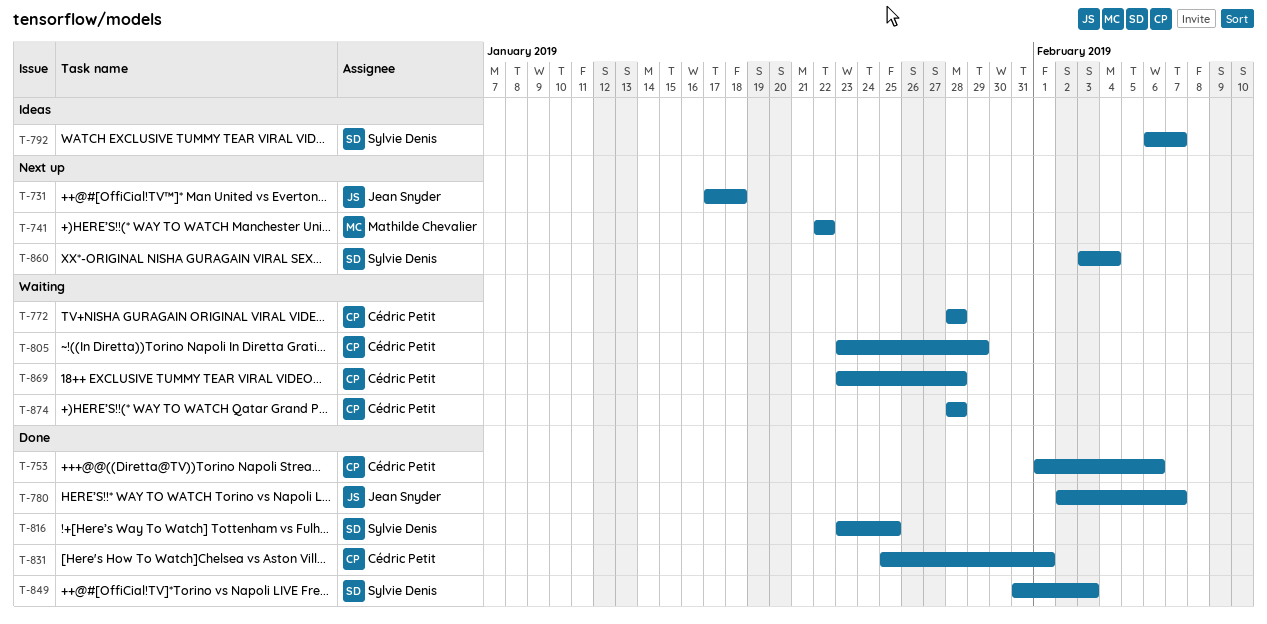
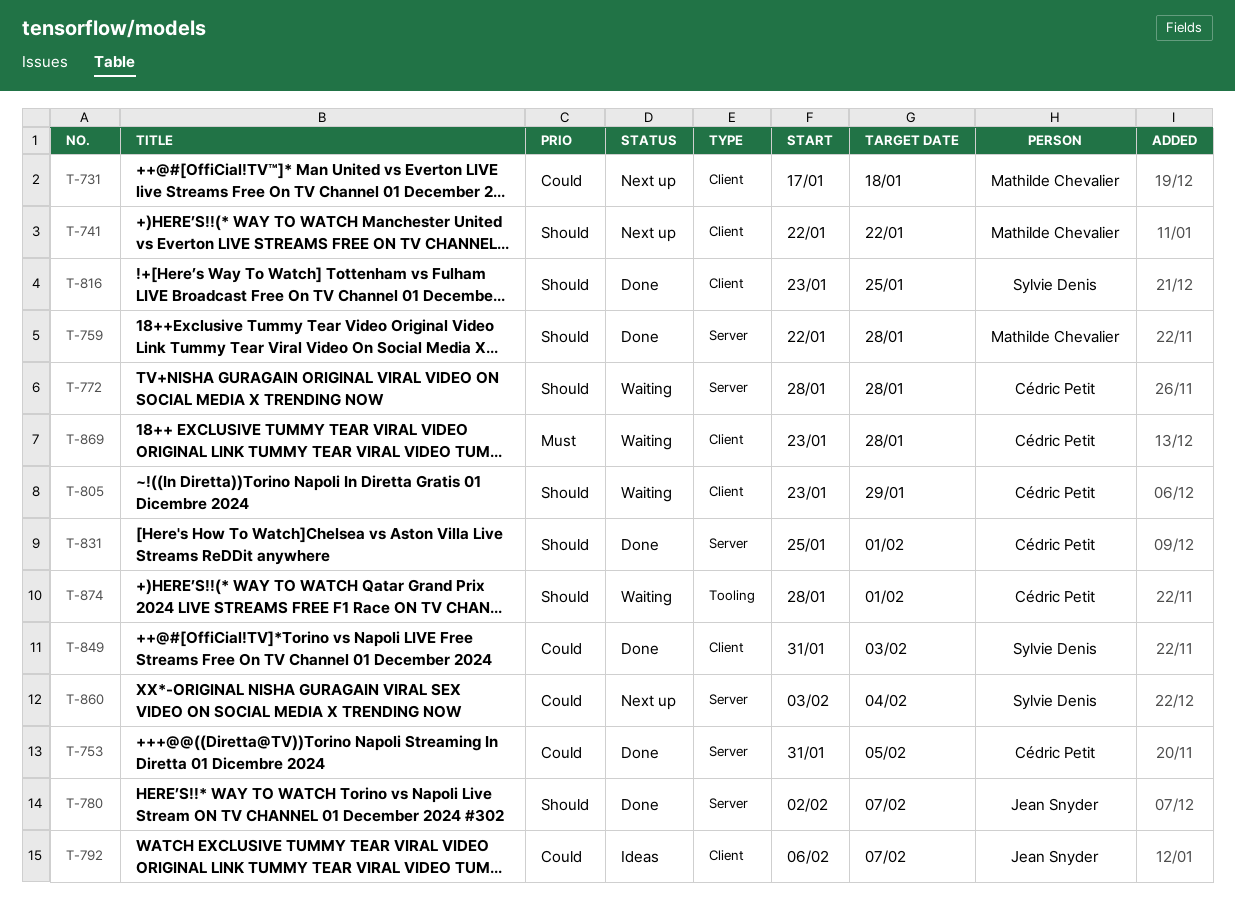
T-731, owner: Jean Snyder -> Mathilde Chevalier
T-753, start: Feb 1 -> Jan 31
T-753, due: Feb 6 -> Feb 5
T-759: none -> present
T-792, owner: Sylvie Denis -> Jean Snyder
T-874, due: Jan 28 -> Feb 1

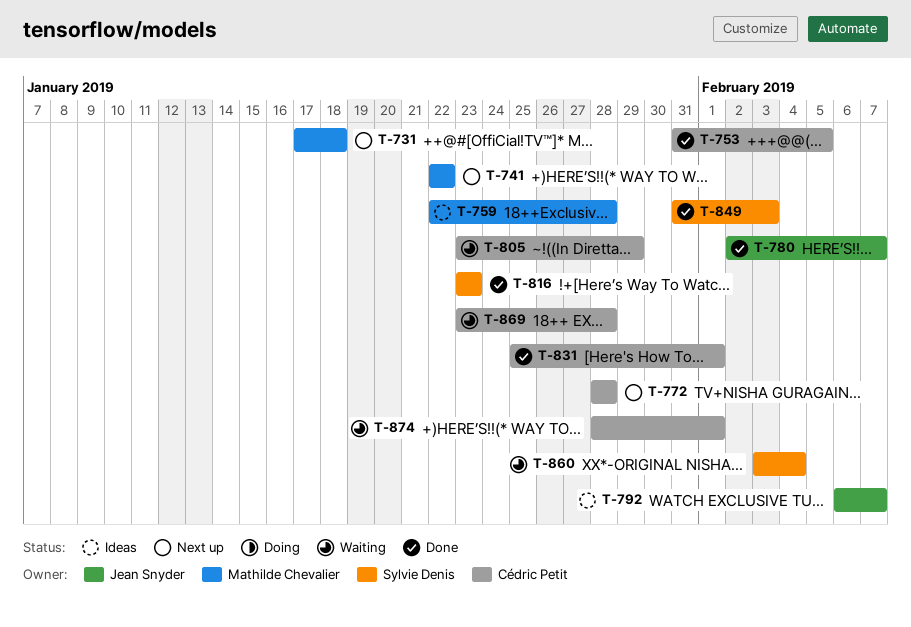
T-759, status: Done -> Ideas
T-772, status: Waiting -> Next up
T-816, due: Jan 25 -> Jan 23
T-860, status: Next up -> Waiting

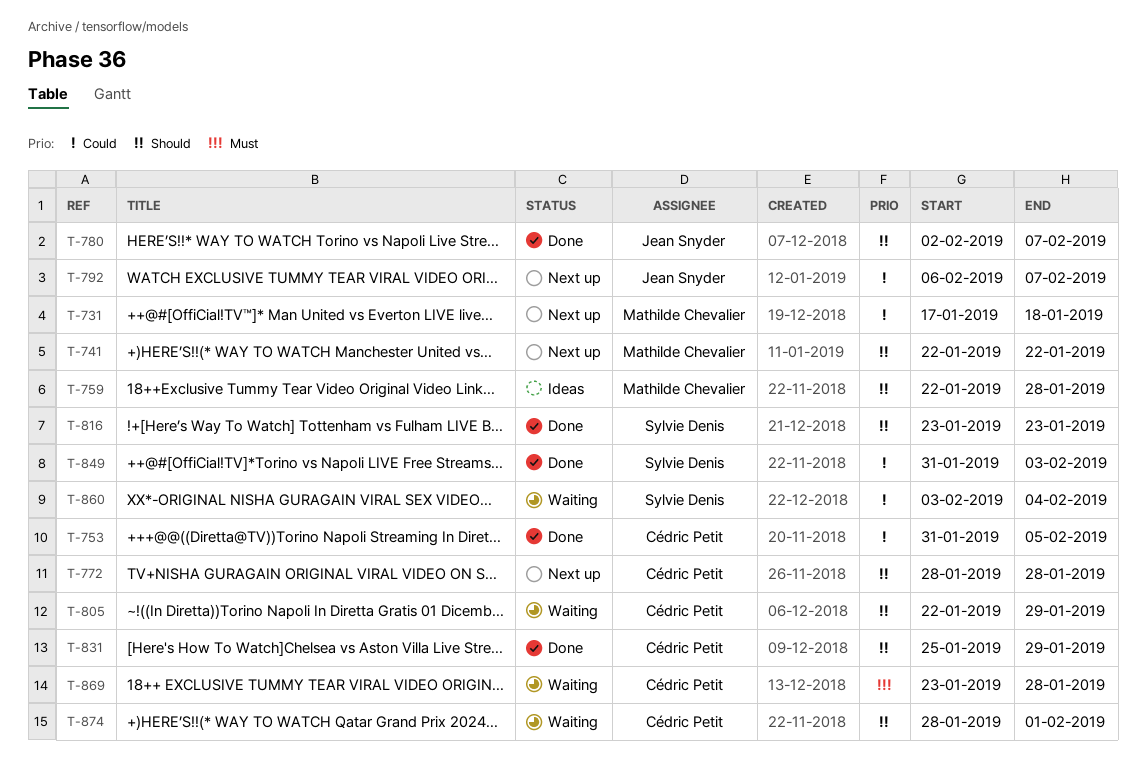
T-792, status: Ideas -> Next up
T-805, start: Jan 23 -> Jan 22
T-831, due: Feb 1 -> Jan 29

